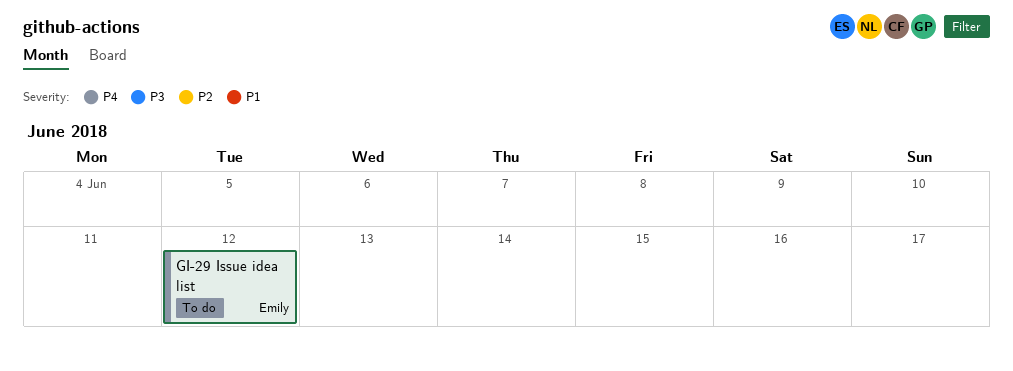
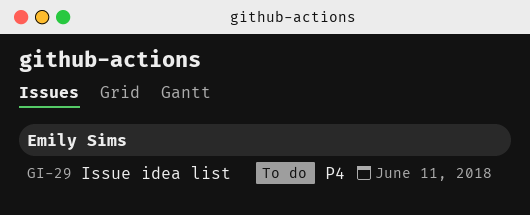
GI-29, due: Jun 12 -> Jun 11

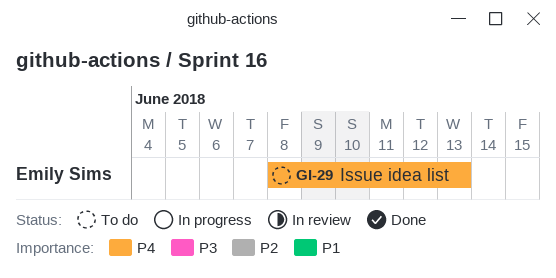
GI-29, due: Jun 11 -> Jun 13

